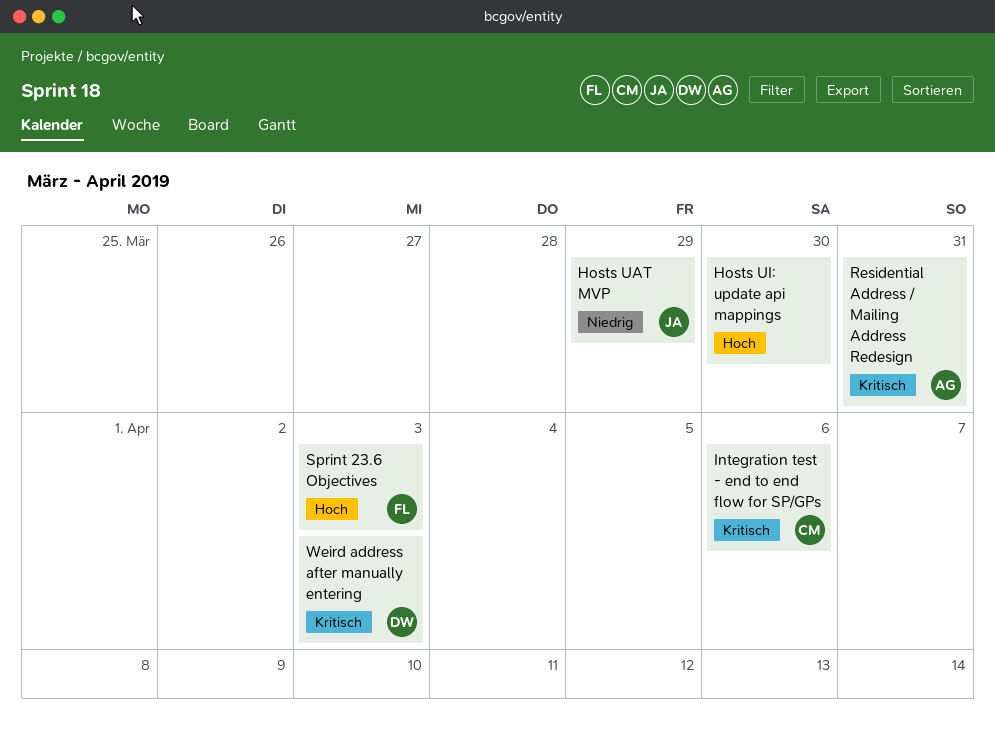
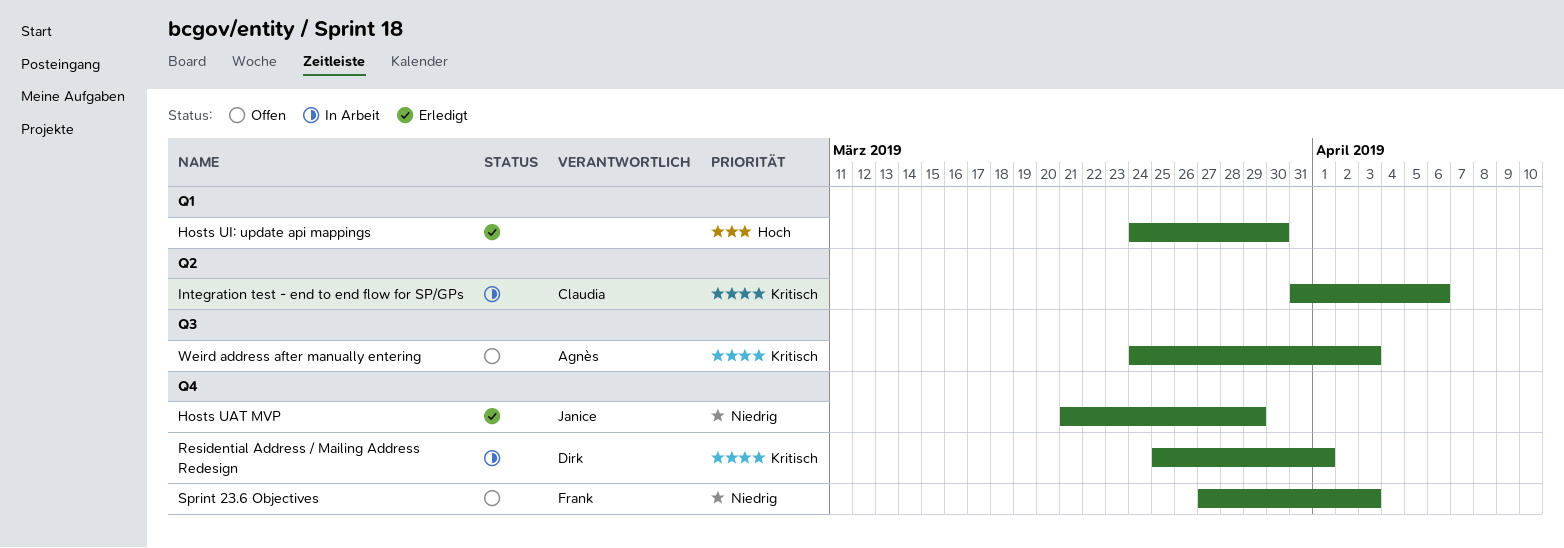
Residential Address / Mailing Address Redesign, owner: Agnès -> Dirk
Residential Address / Mailing Address Redesign, due: Mar 31 -> Apr 1
Sprint 23.6 Objectives, priority: Hoch -> Niedrig
Weird address after manually entering, owner: Dirk -> Agnès

